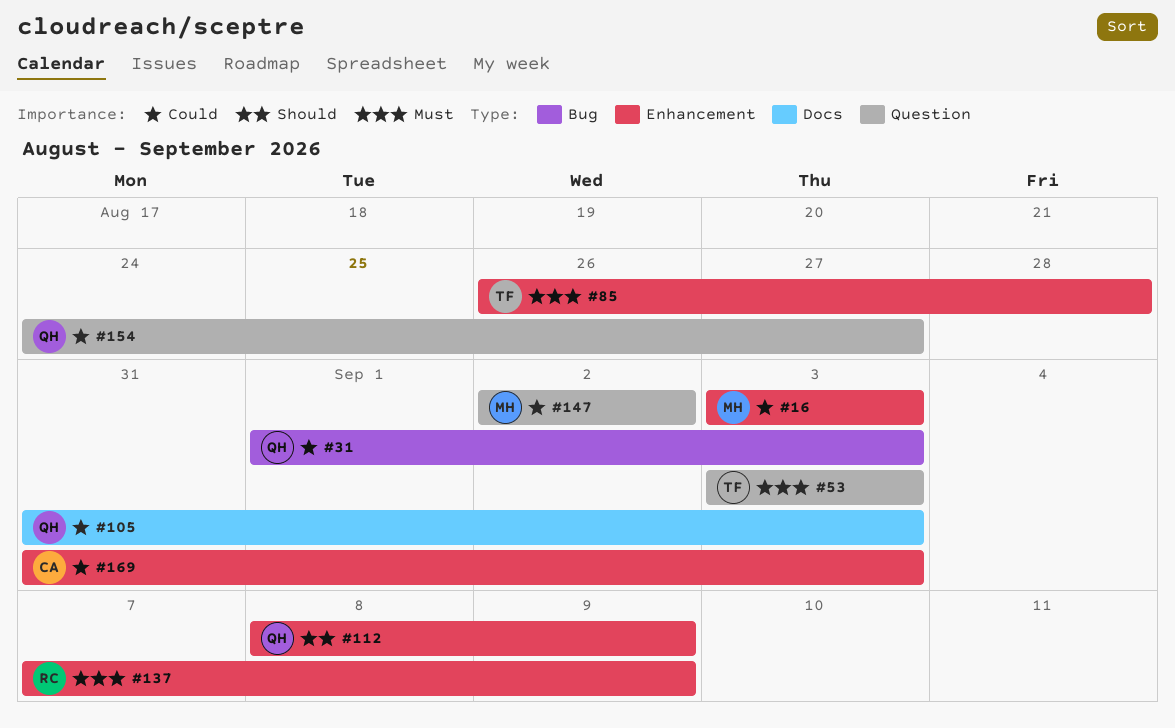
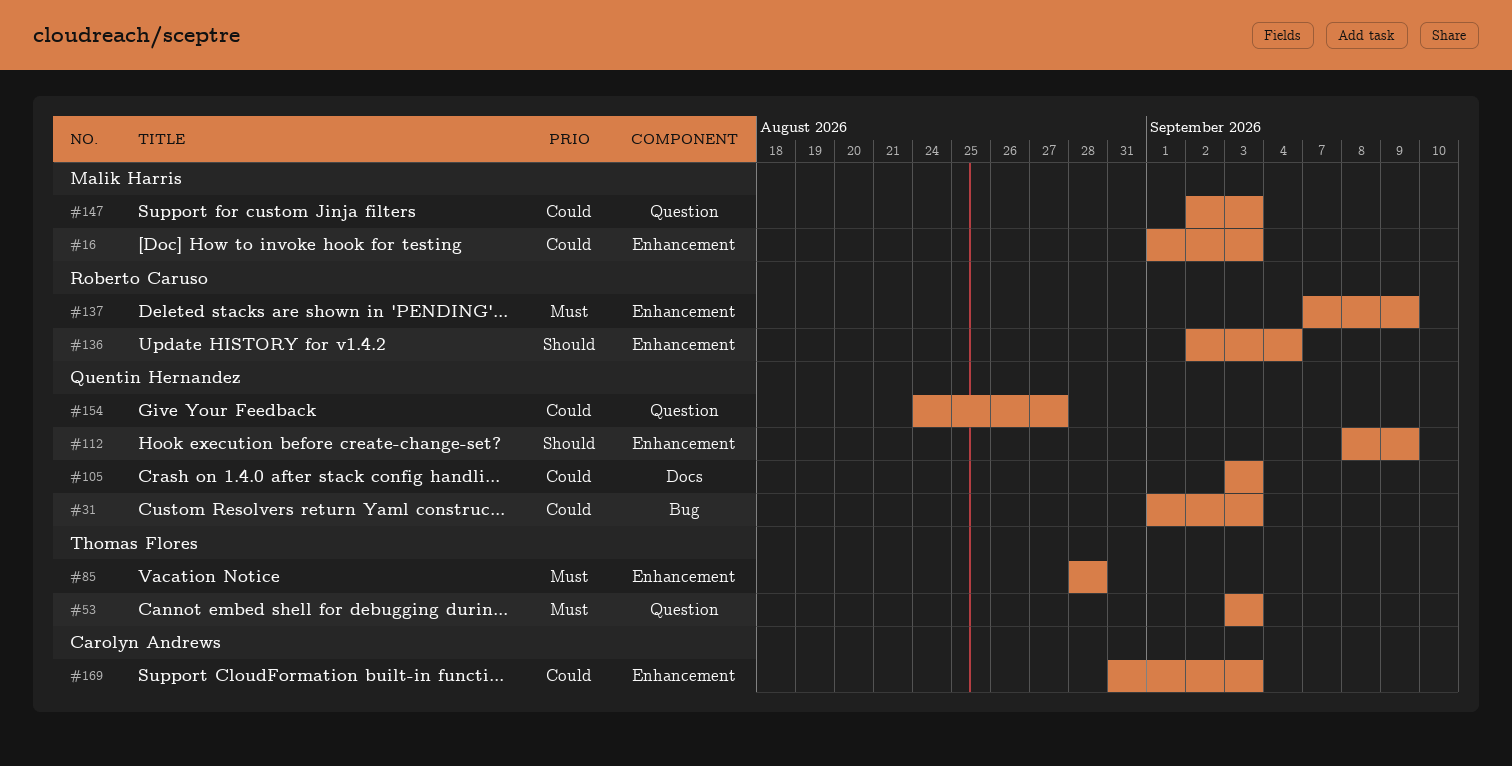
#16, start: Sep 3 -> Sep 1
#85, start: Aug 26 -> Aug 28
#105, start: Aug 31 -> Sep 3
#136: none -> present
#147, due: Sep 2 -> Sep 3

